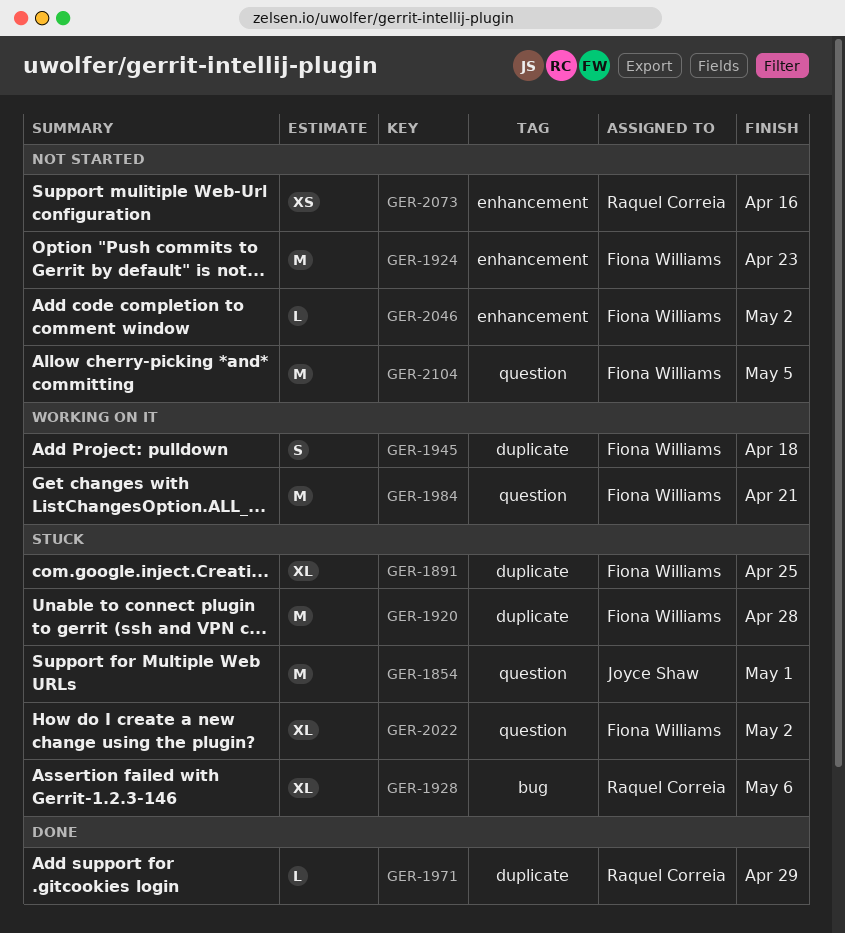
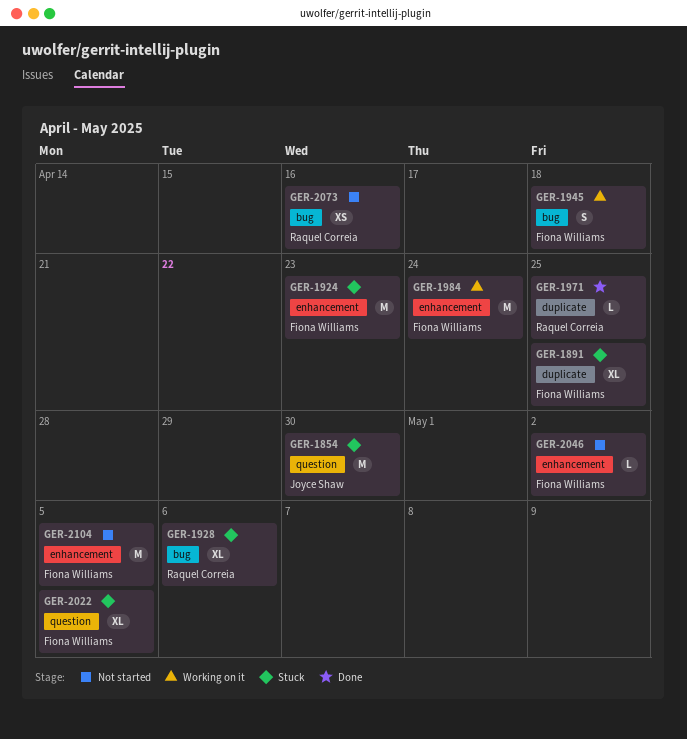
GER-1854, due: May 1 -> Apr 30
GER-1920: present -> none
GER-1924, status: Not started -> Stuck
GER-1945, label: duplicate -> bug
GER-1971, due: Apr 29 -> Apr 25
GER-1984, label: question -> enhancement
GER-1984, due: Apr 21 -> Apr 24
GER-2022, due: May 2 -> May 5
GER-2073, label: enhancement -> bug
GER-2104, label: question -> enhancement

